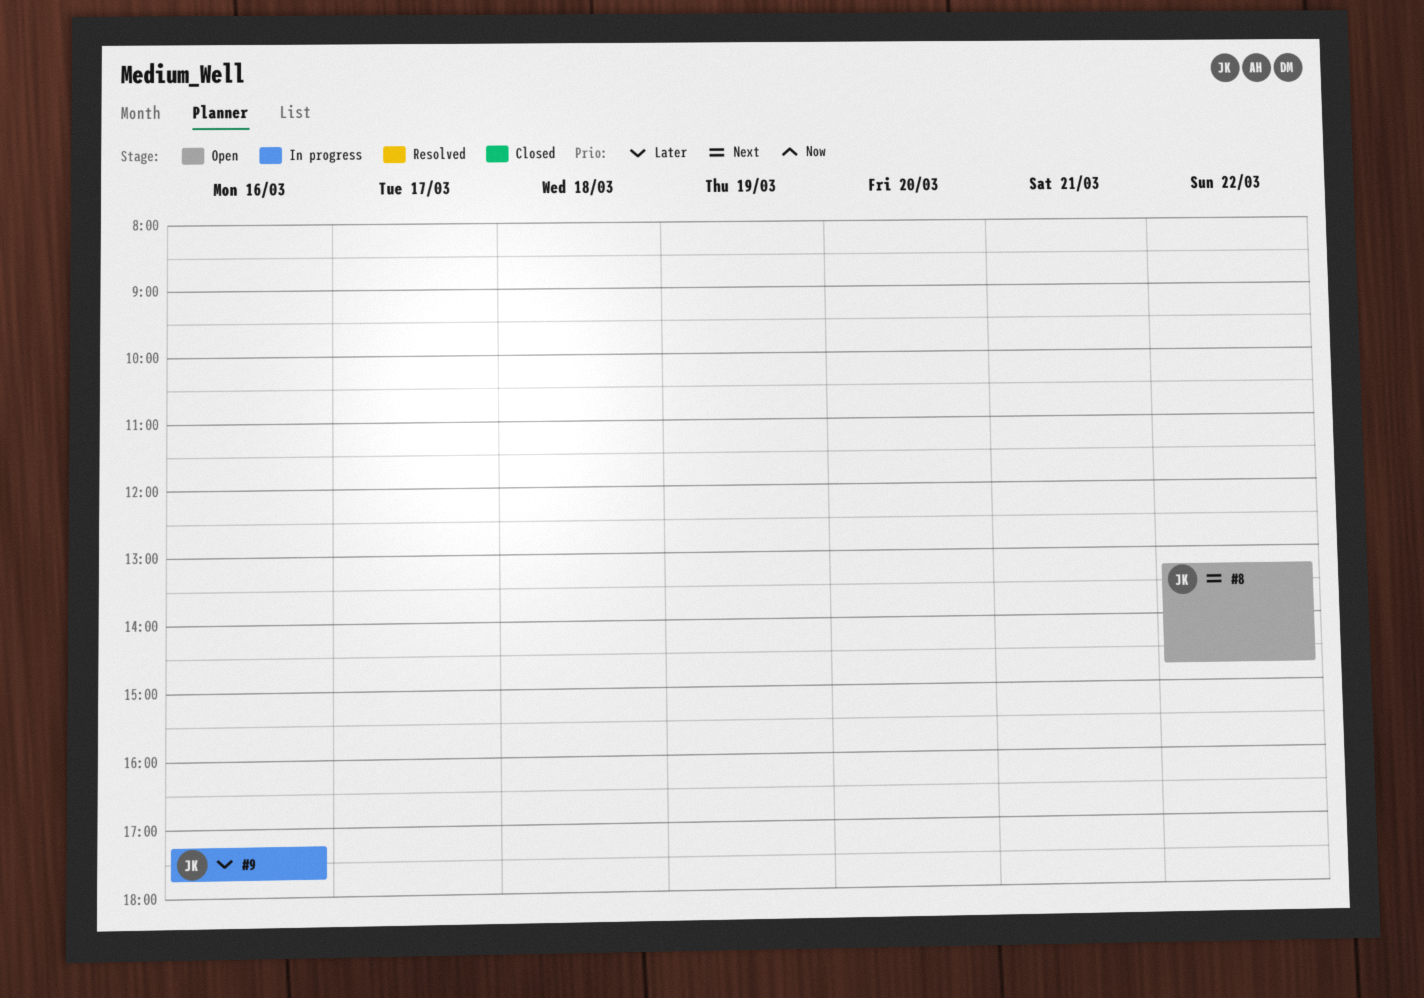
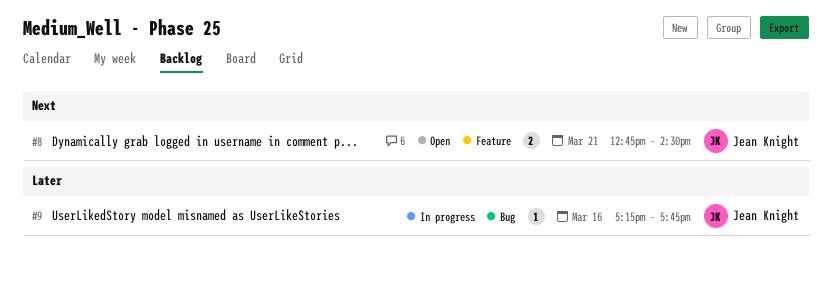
#8, day: Mar 22 -> Mar 21
#8, begins: 13:15 -> 12:45
#8, ends: 14:45 -> 14:30

